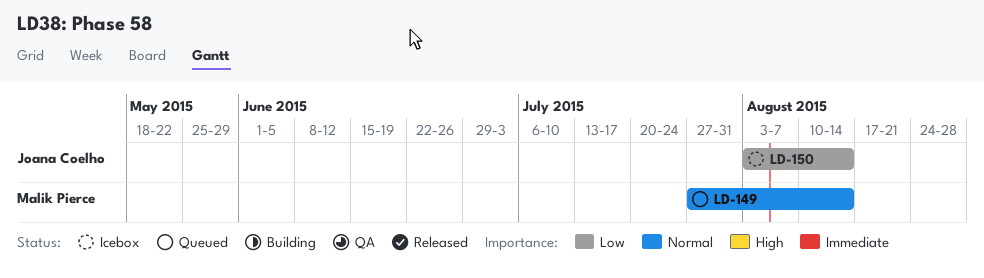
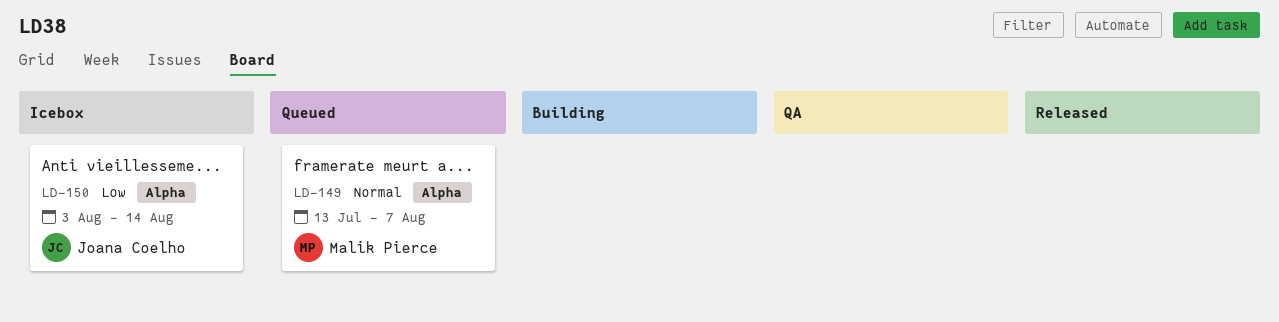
LD-149, start: Jul 27 -> Jul 13
LD-149, due: Aug 14 -> Aug 7

